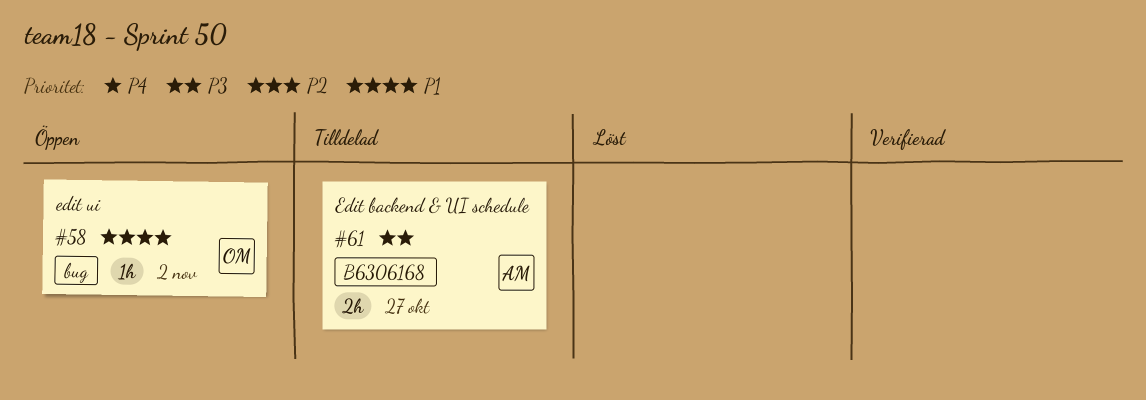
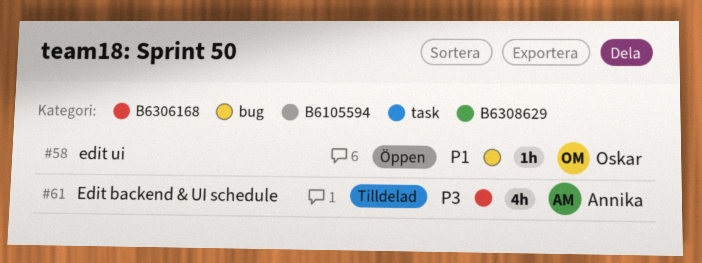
#61, estimate: 2h -> 4h

